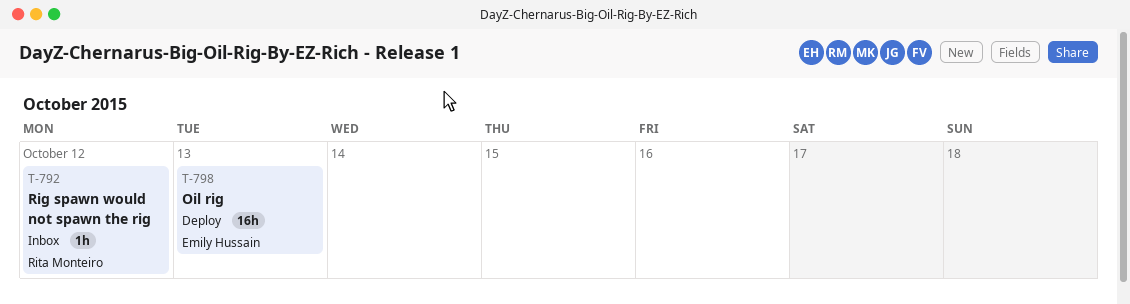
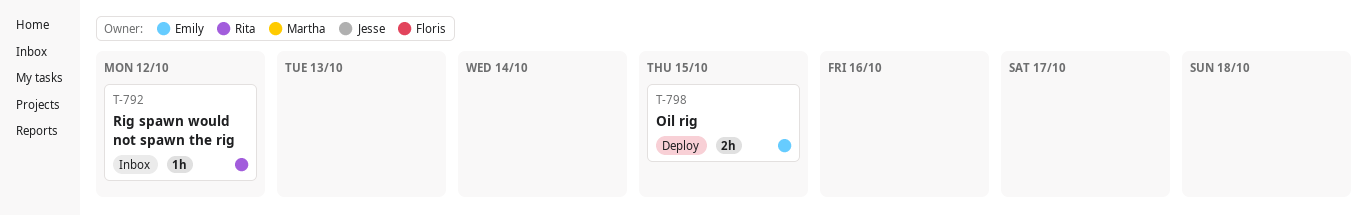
T-798, estimate: 16h -> 2h
T-798, due: Oct 13 -> Oct 15

